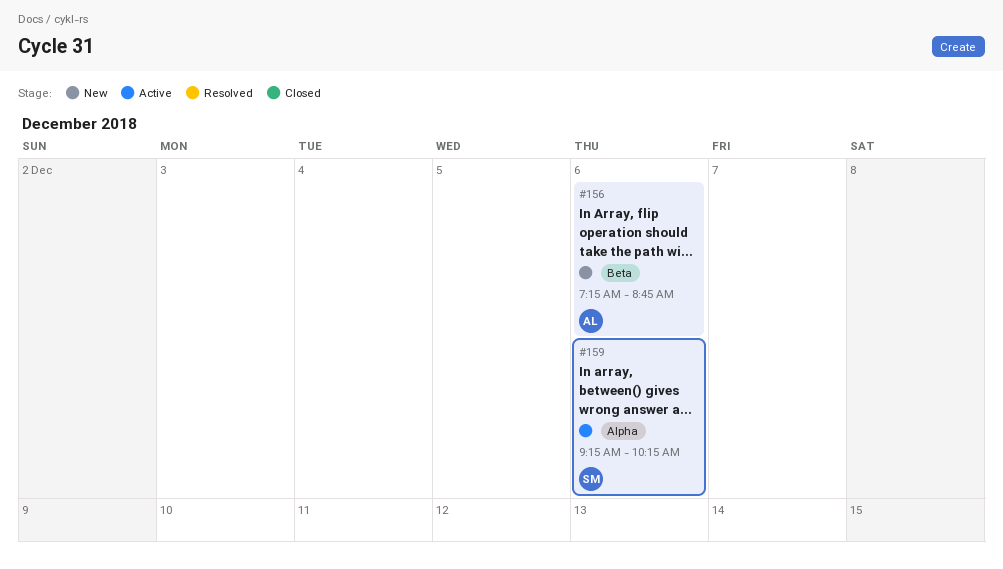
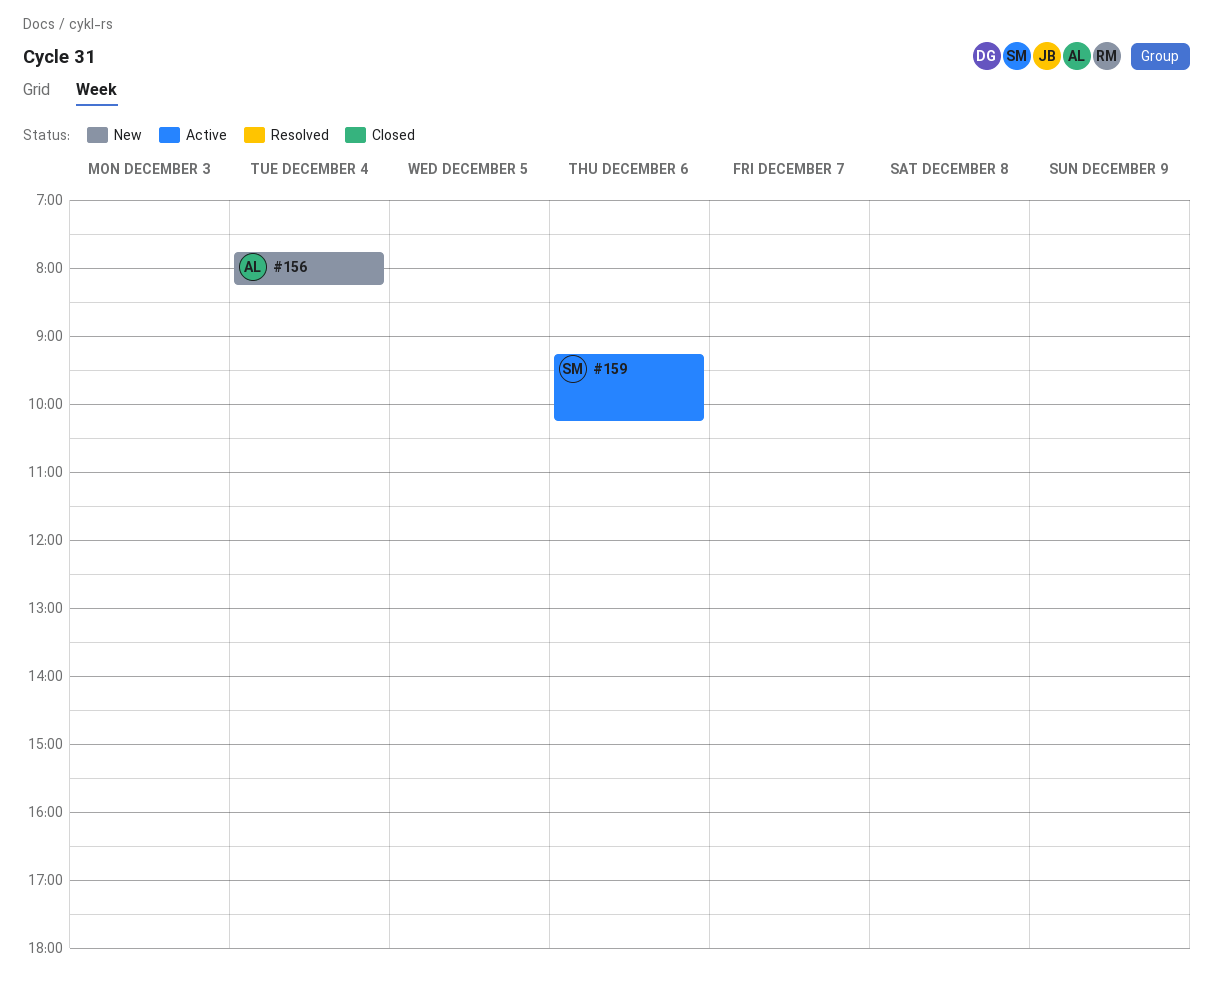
#156, day: Dec 6 -> Dec 4
#156, begins: 07:15 -> 07:45
#156, ends: 08:45 -> 08:15

